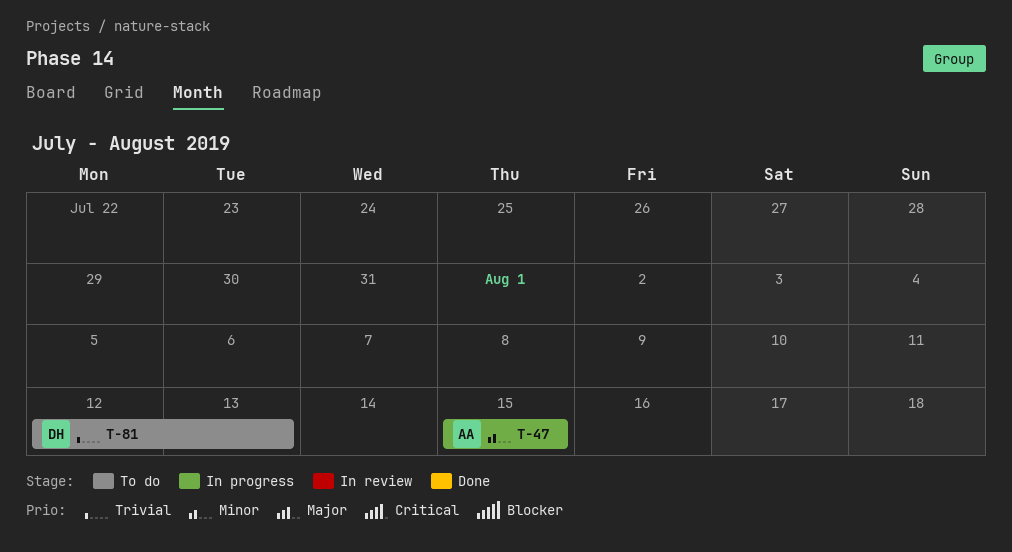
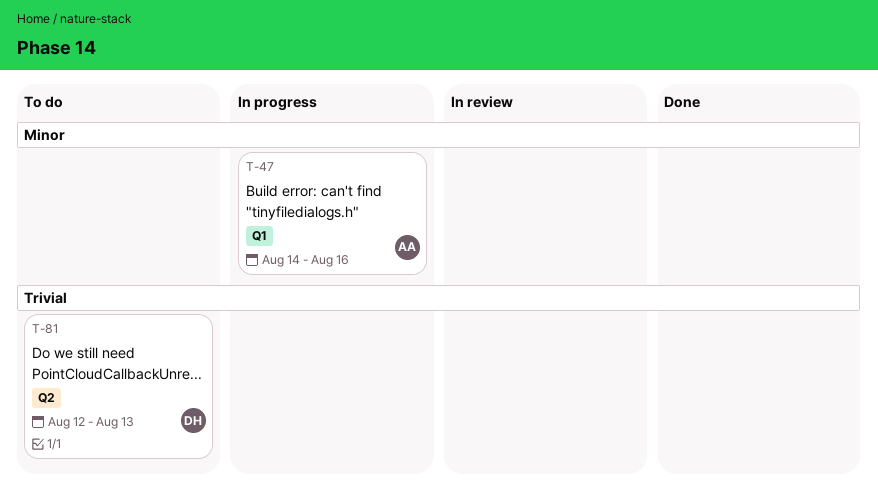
T-47, start: Aug 15 -> Aug 14
T-47, due: Aug 15 -> Aug 16

